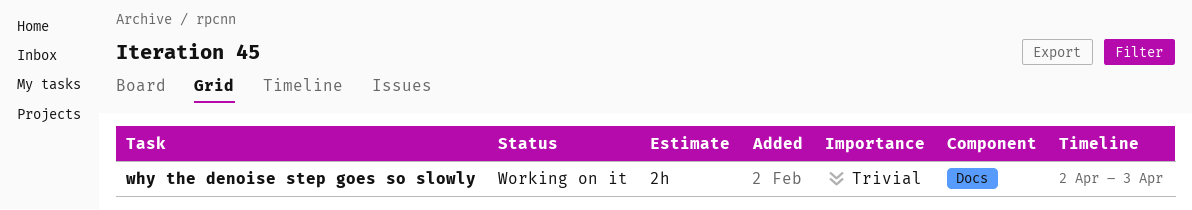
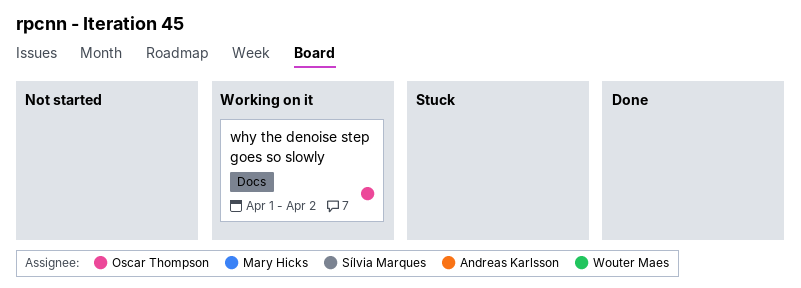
why the denoise step goes so slowly, start: Apr 2 -> Apr 1
why the denoise step goes so slowly, due: Apr 3 -> Apr 2

